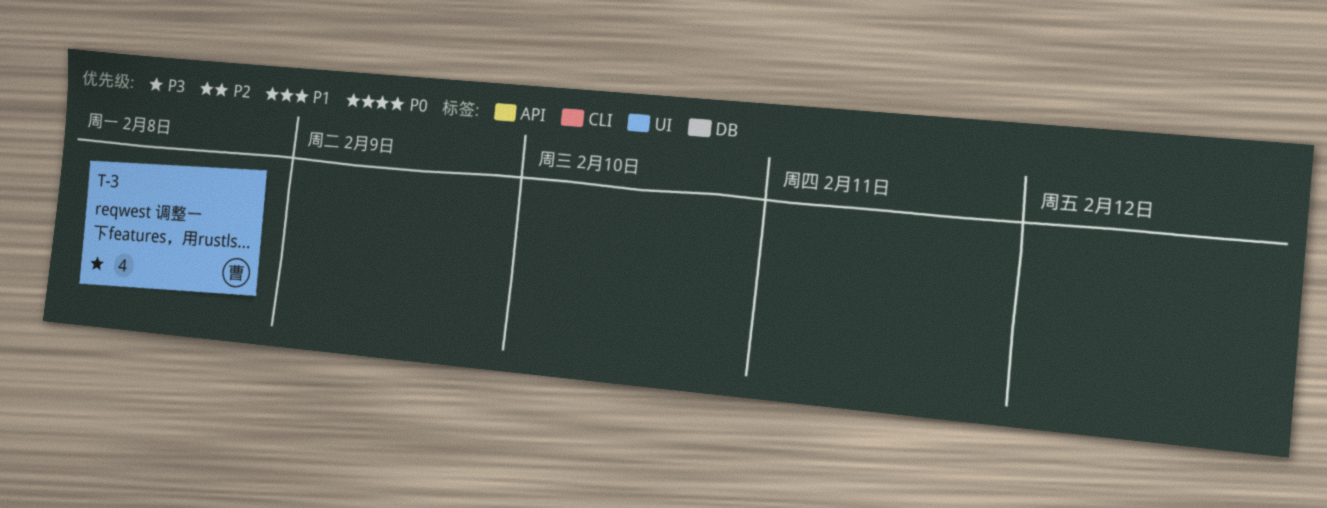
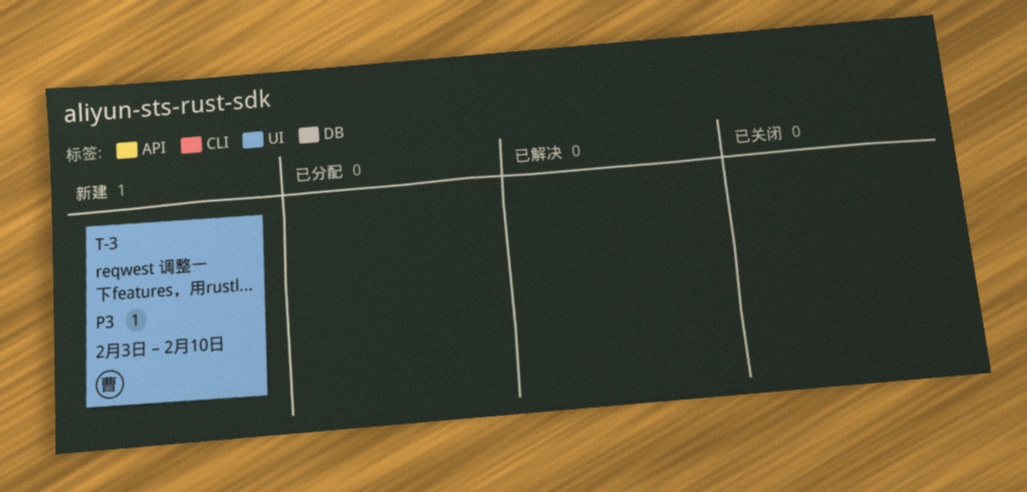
T-3, estimate: 4 -> 1
T-3, due: Feb 8 -> Feb 10

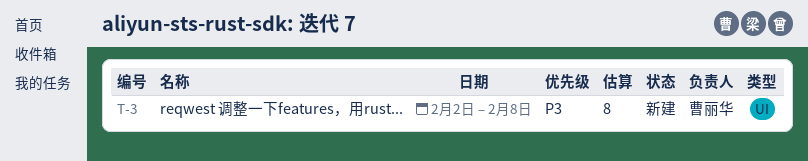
T-3, estimate: 1 -> 8
T-3, start: Feb 3 -> Feb 2
T-3, due: Feb 10 -> Feb 8

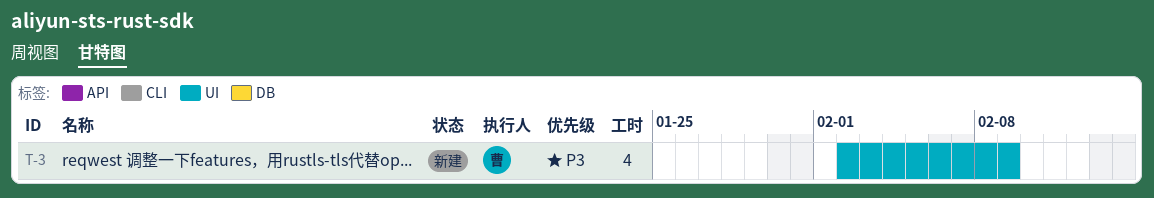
T-3, estimate: 8 -> 4
T-3, due: Feb 8 -> Feb 9

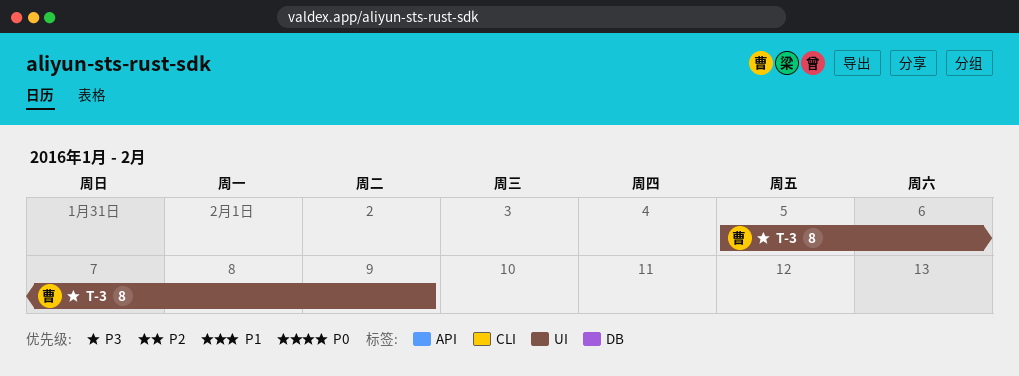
T-3, estimate: 4 -> 8
T-3, start: Feb 2 -> Feb 5

